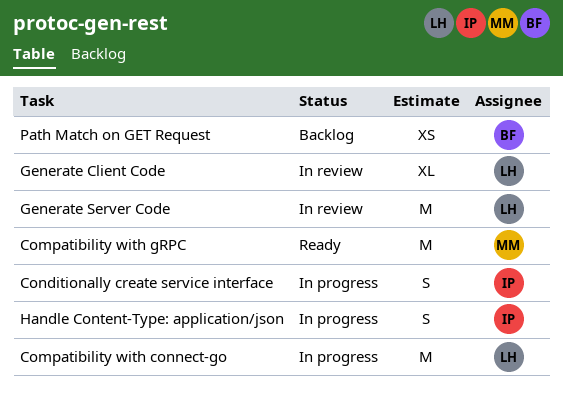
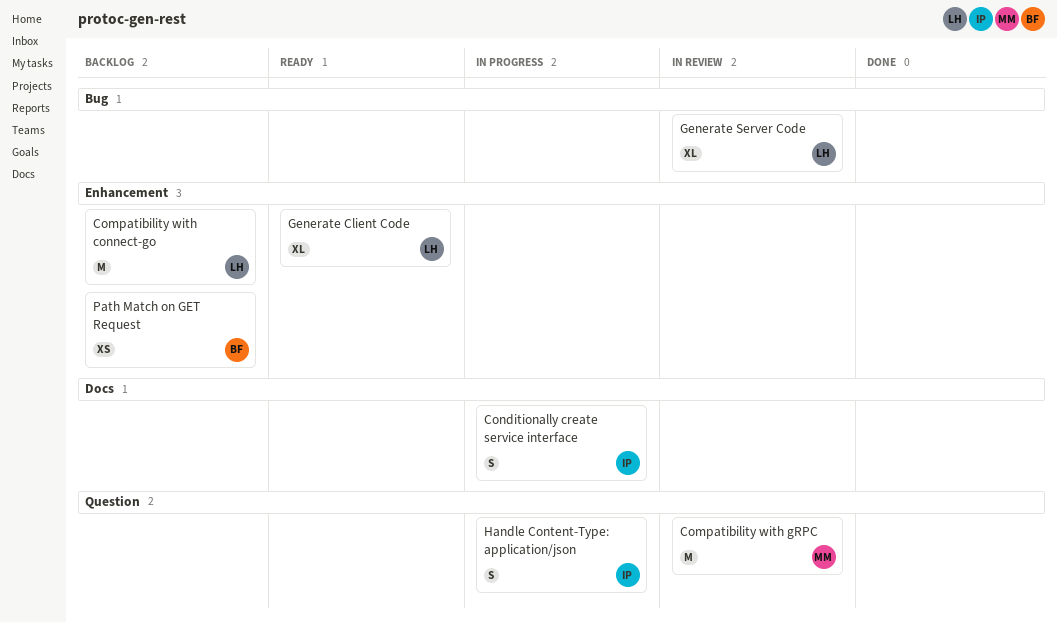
Compatibility with connect-go, status: In progress -> Backlog
Compatibility with gRPC, status: Ready -> In review
Generate Client Code, status: In review -> Ready
Generate Server Code, estimate: M -> XL

